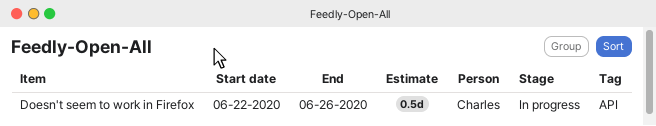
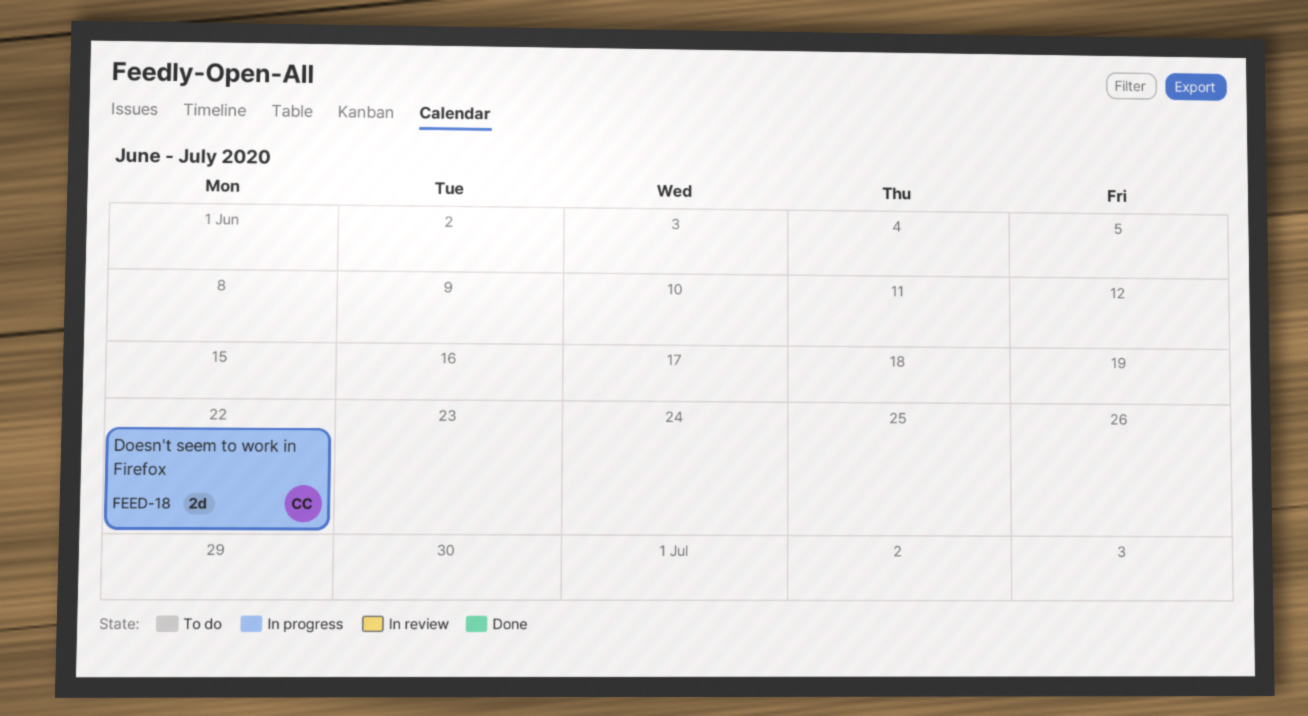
Doesn't seem to work in Firefox, estimate: 0.5d -> 2d
Doesn't seem to work in Firefox, due: Jun 26 -> Jun 22

